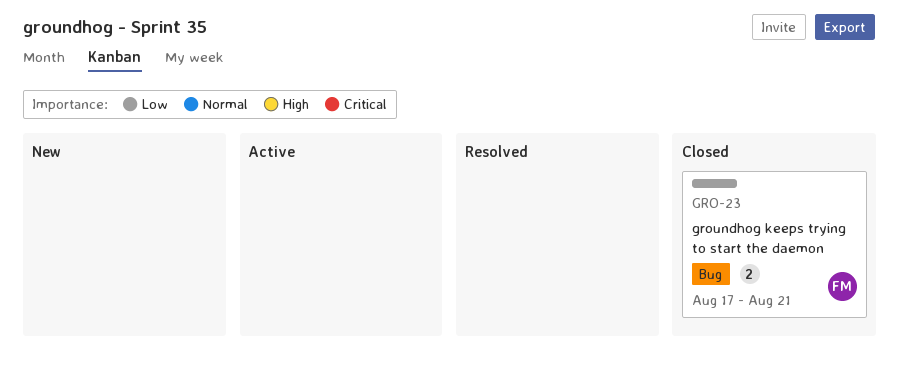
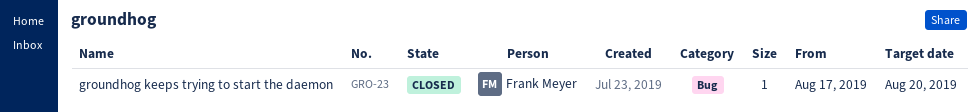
GRO-23, estimate: 2 -> 1
GRO-23, due: Aug 21 -> Aug 20

